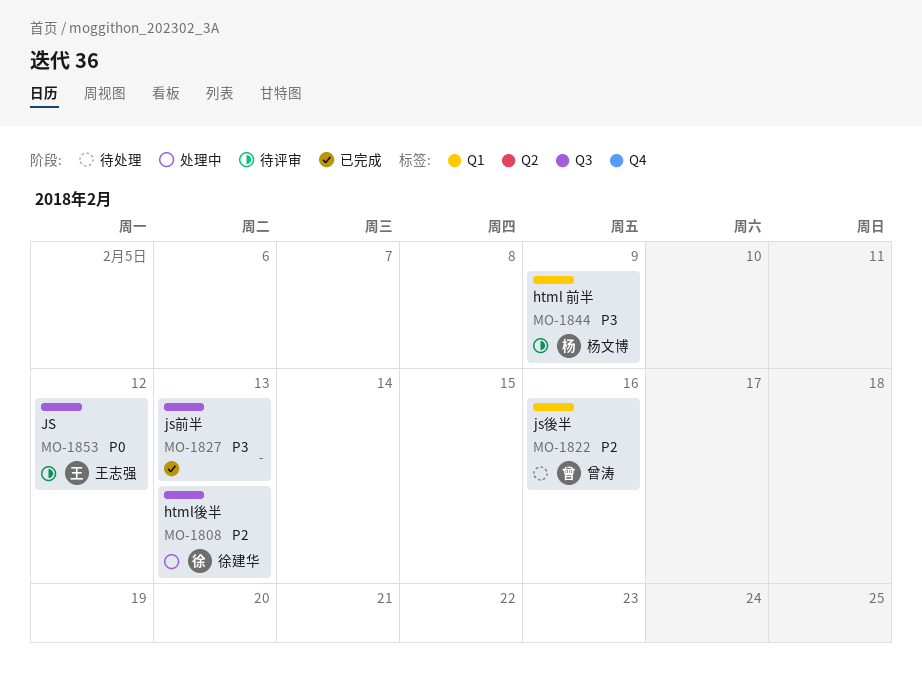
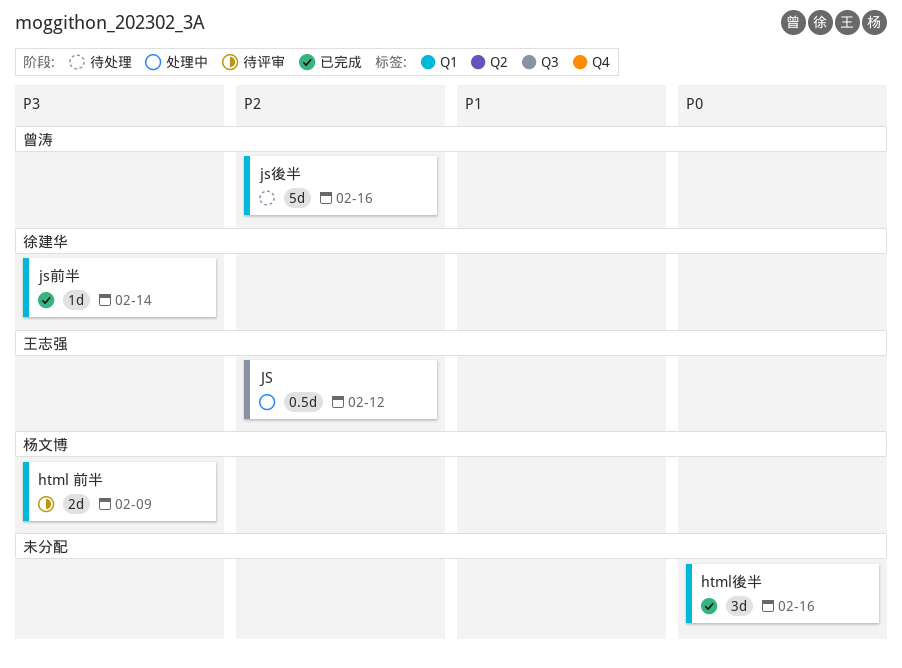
html後半, status: 处理中 -> 已完成
html後半, owner: 徐建华 -> none
html後半, priority: P2 -> P0
html後半, label: Q3 -> Q1
html後半, due: Feb 13 -> Feb 16
JS, status: 待评审 -> 处理中
JS, priority: P0 -> P2
js前半, owner: none -> 徐建华
js前半, label: Q3 -> Q1
js前半, due: Feb 13 -> Feb 14

